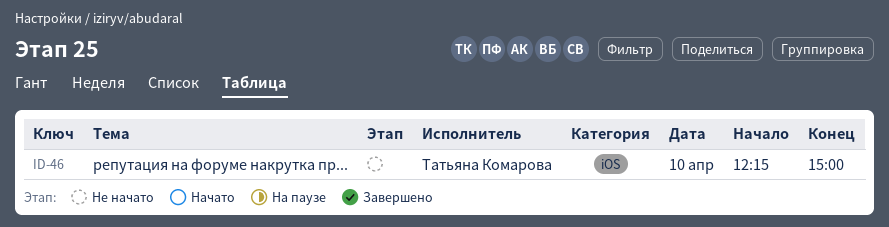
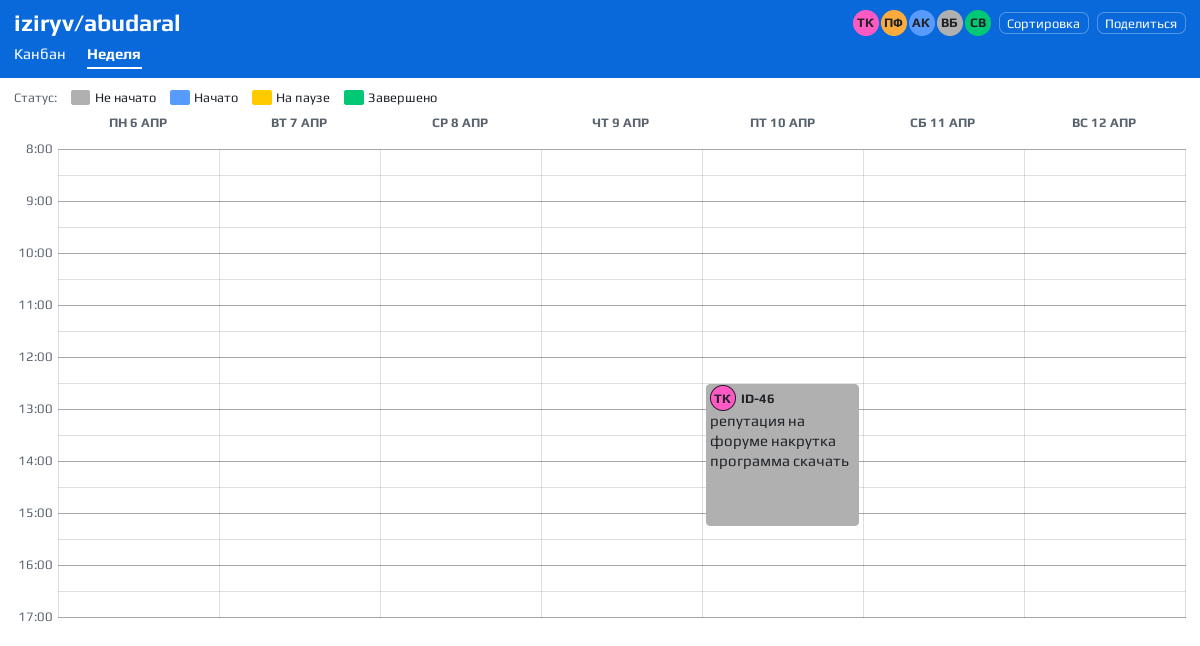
ID-46, begins: 12:15 -> 12:30
ID-46, ends: 15:00 -> 15:15

